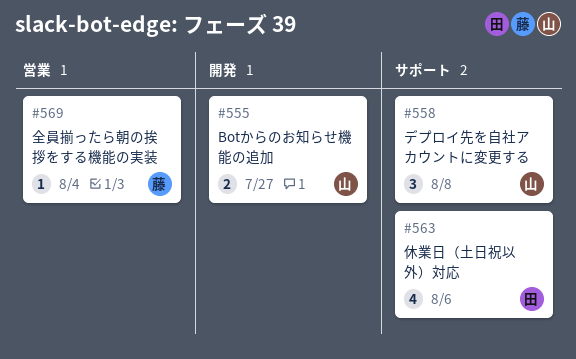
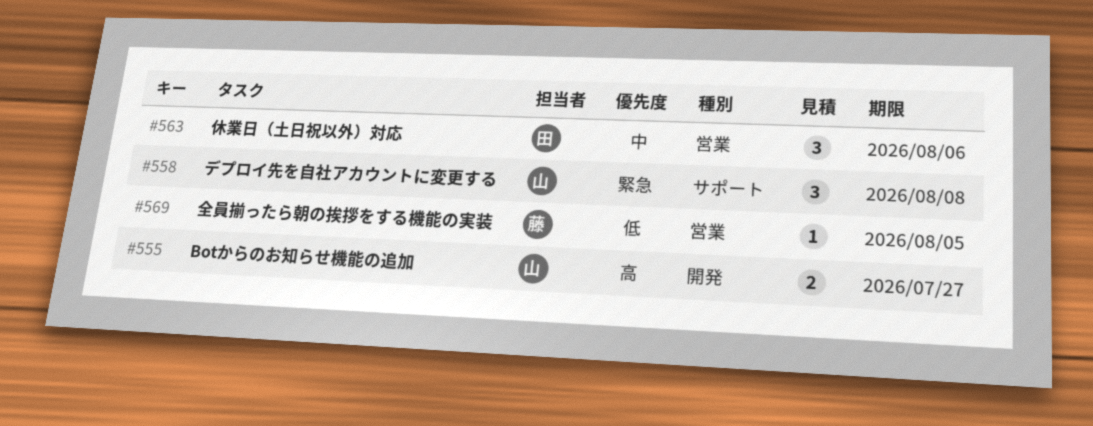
#563, label: サポート -> 営業
#563, estimate: 4 -> 3
#569, due: Aug 4 -> Aug 5

